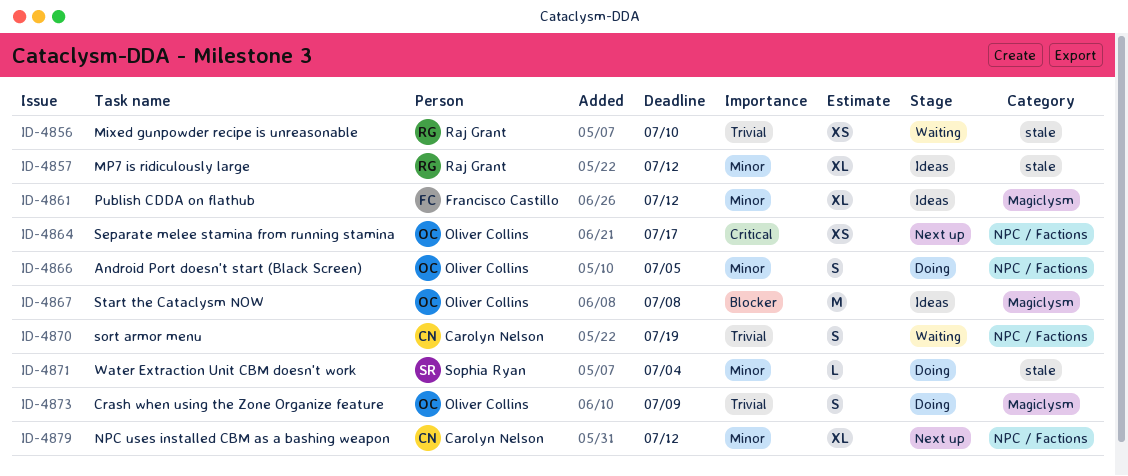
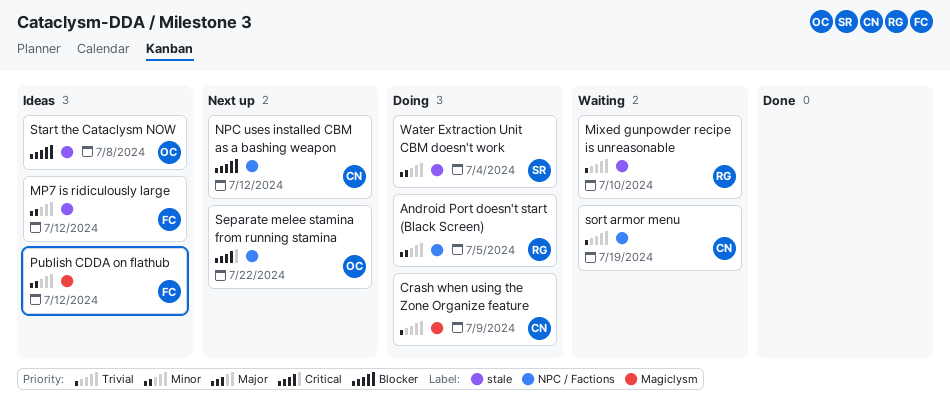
Android Port doesn't start (Black Screen), owner: Oliver Collins -> Raj Grant
Crash when using the Zone Organize feature, owner: Oliver Collins -> Carolyn Nelson
MP7 is ridiculously large, owner: Raj Grant -> Francisco Castillo
NPC uses installed CBM as a bashing weapon, priority: Minor -> Blocker
Separate melee stamina from running stamina, due: Jul 17 -> Jul 22
Start the Cataclysm NOW, label: Magiclysm -> stale

